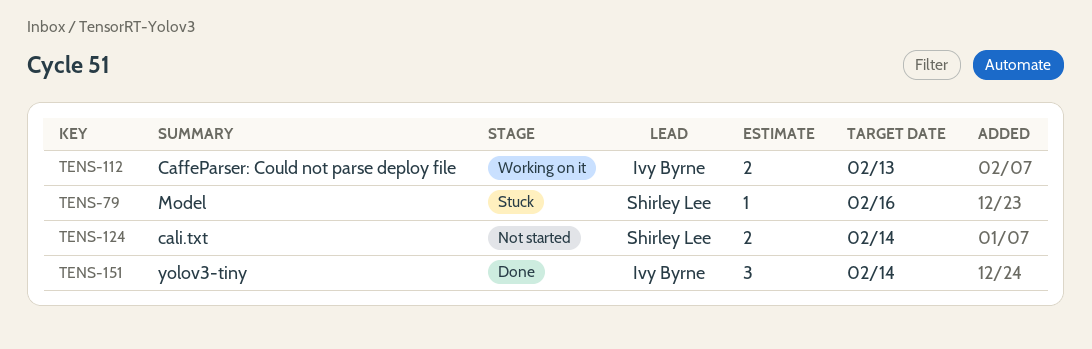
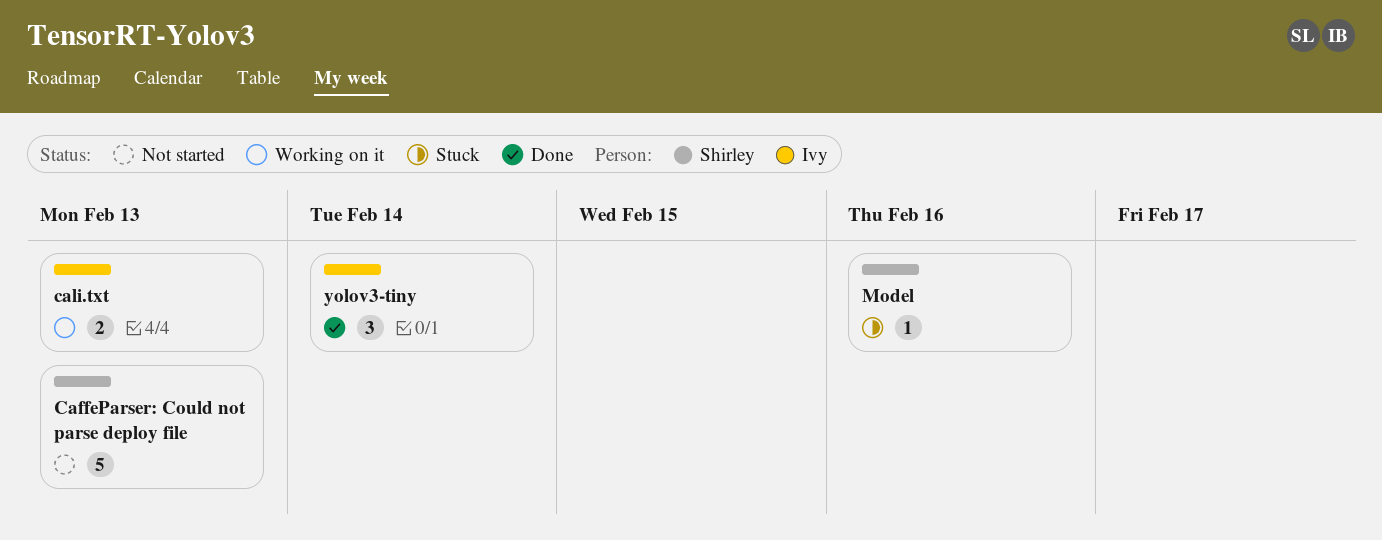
CaffeParser: Could not parse deploy file, status: Working on it -> Not started
CaffeParser: Could not parse deploy file, owner: Ivy Byrne -> Shirley Lee
CaffeParser: Could not parse deploy file, estimate: 2 -> 5
cali.txt, status: Not started -> Working on it
cali.txt, owner: Shirley Lee -> Ivy Byrne
cali.txt, due: Feb 14 -> Feb 13

